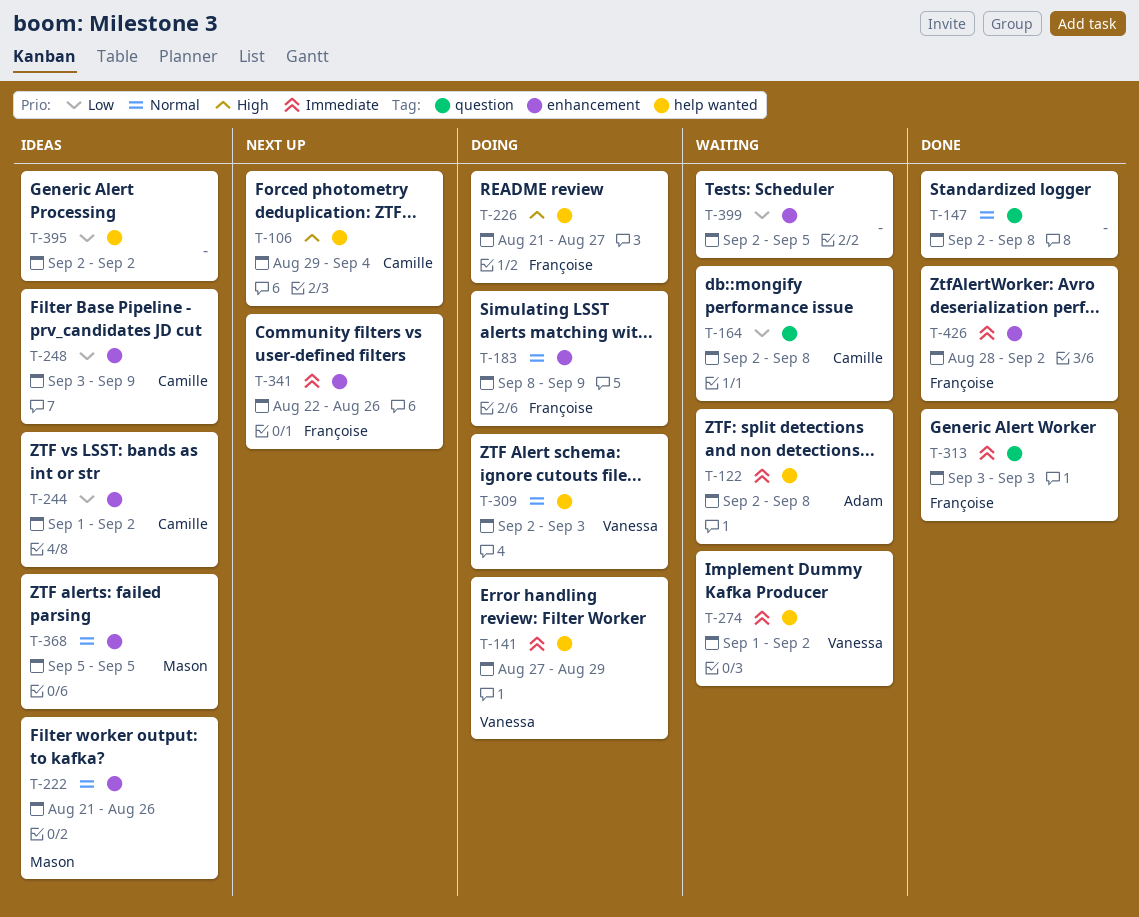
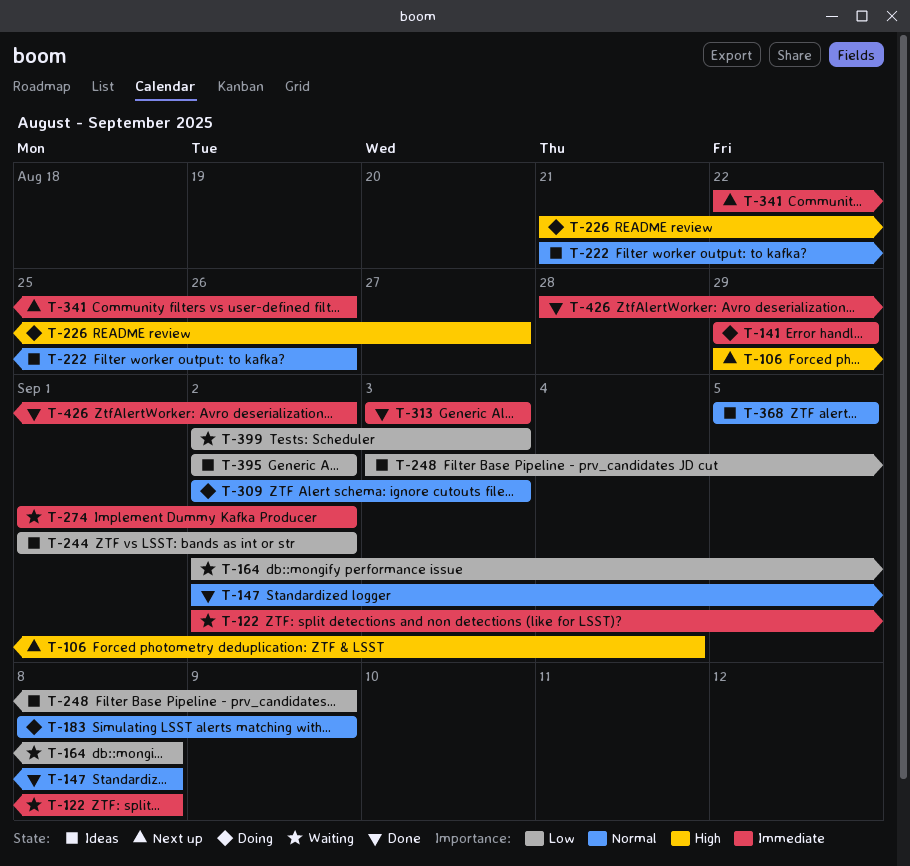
T-141, start: Aug 27 -> Aug 29
T-399, due: Sep 5 -> Sep 3

